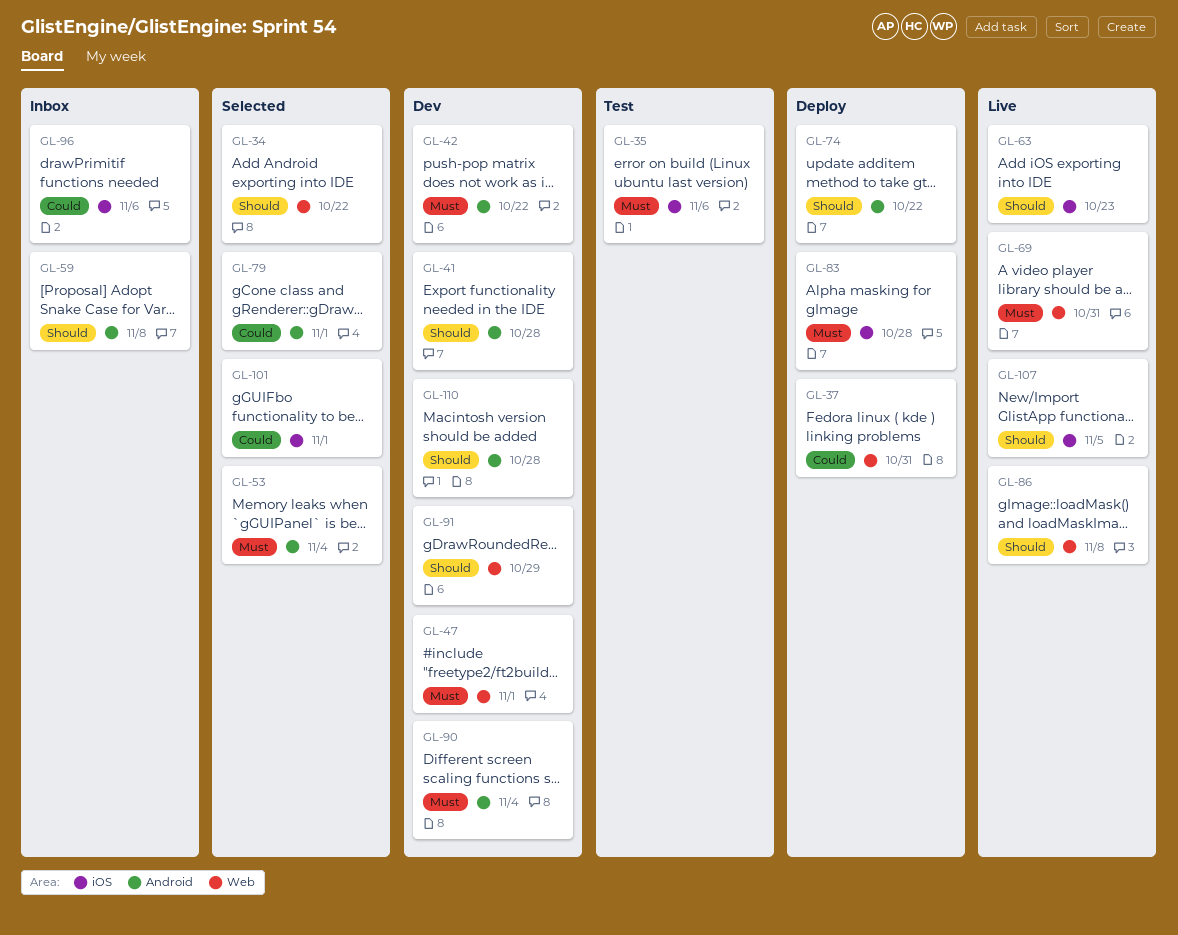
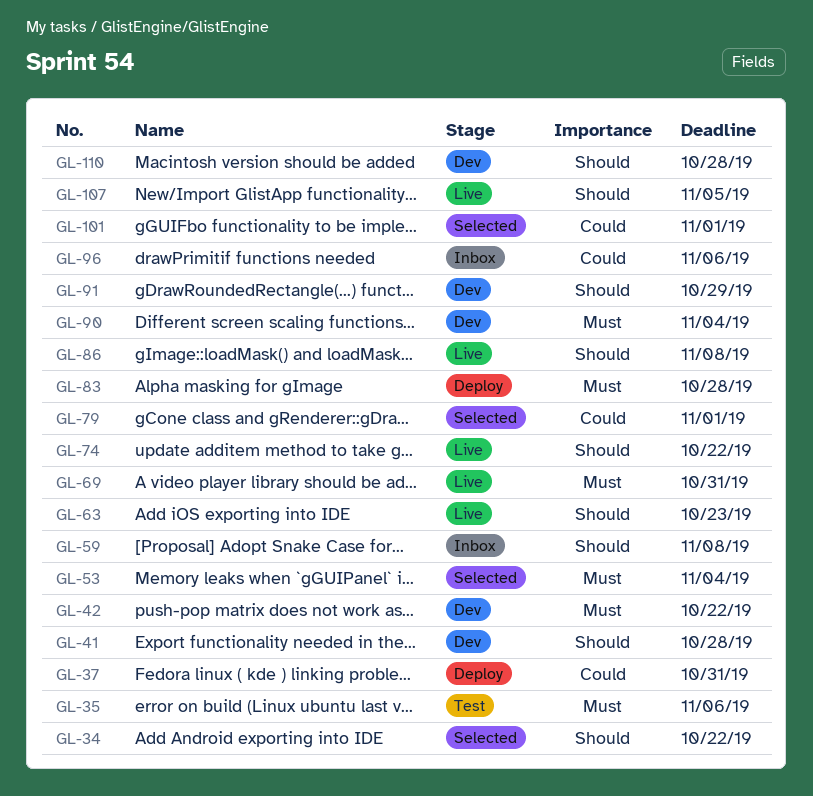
GL-47: present -> none
GL-74, status: Deploy -> Live

